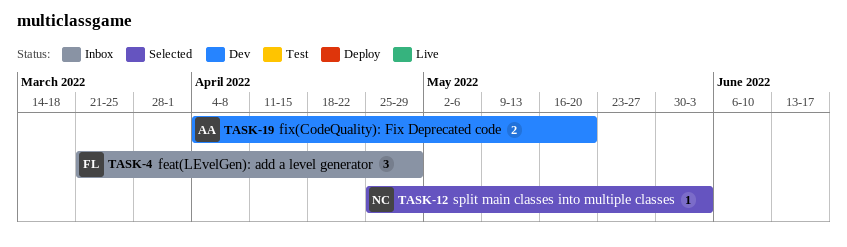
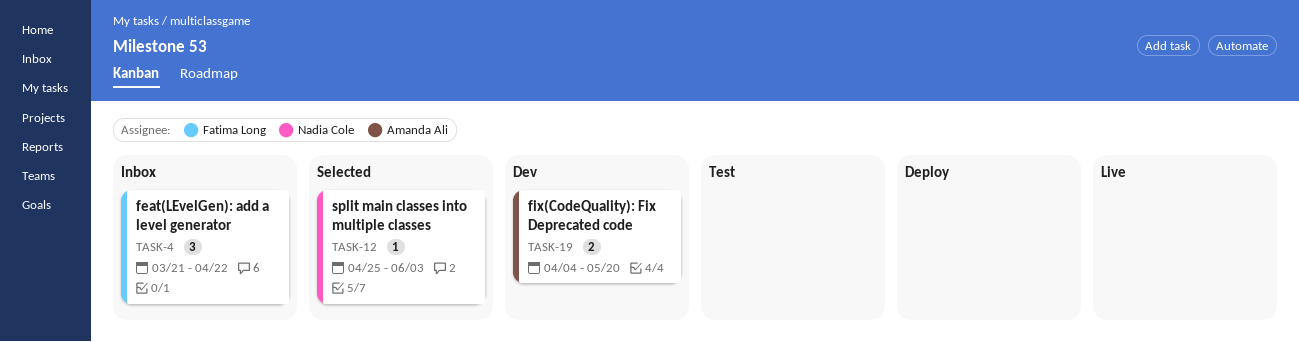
TASK-4, due: Apr 29 -> Apr 22

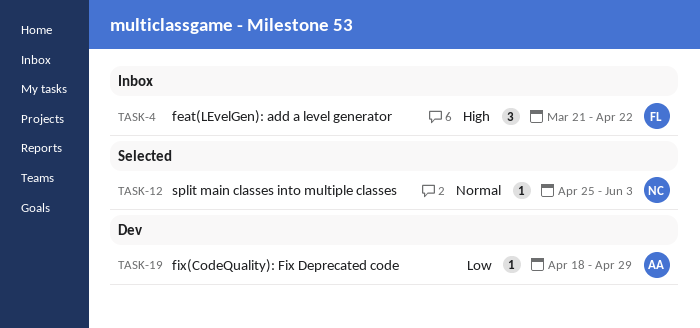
TASK-19, estimate: 2 -> 1
TASK-19, start: Apr 4 -> Apr 18
TASK-19, due: May 20 -> Apr 29

